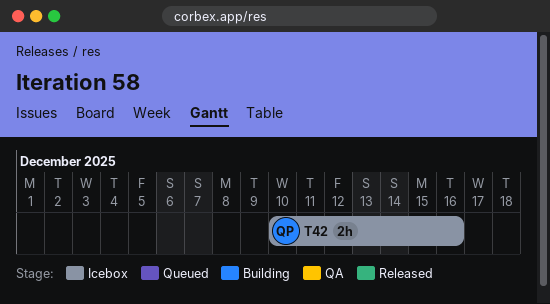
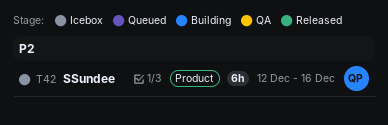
T42, estimate: 2h -> 6h
T42, start: Dec 10 -> Dec 12

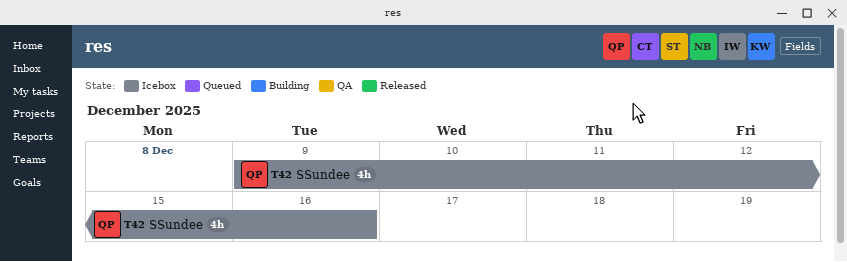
T42, estimate: 6h -> 4h
T42, start: Dec 12 -> Dec 9

